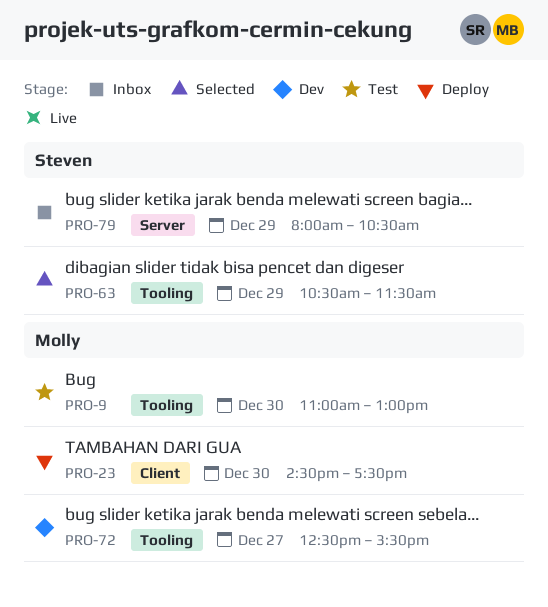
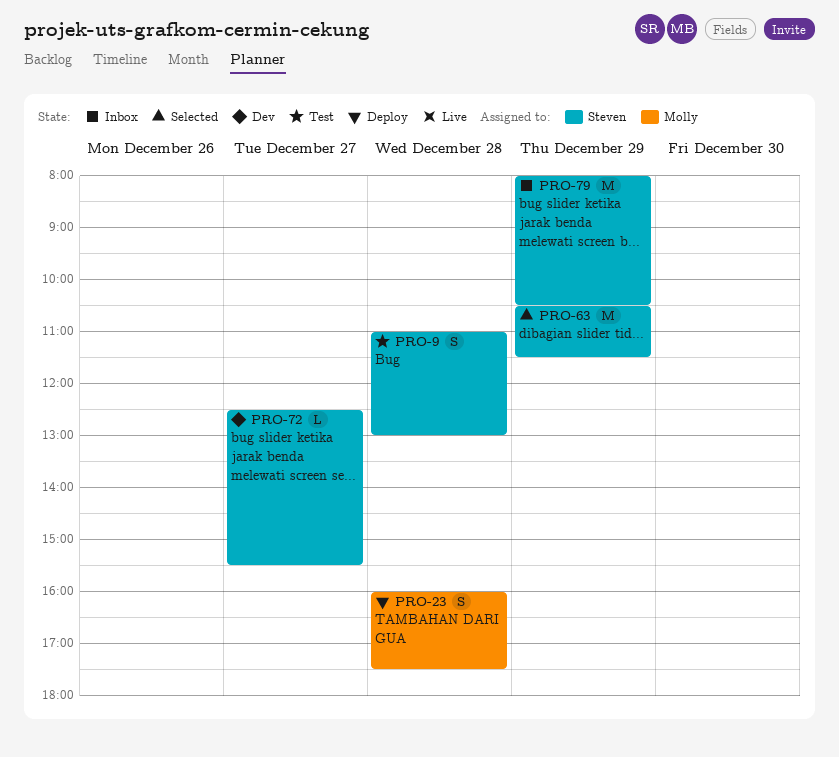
PRO-9, owner: Molly -> Steven
PRO-9, day: Dec 30 -> Dec 28
PRO-23, day: Dec 30 -> Dec 28
PRO-23, begins: 14:30 -> 16:00
PRO-72, owner: Molly -> Steven

